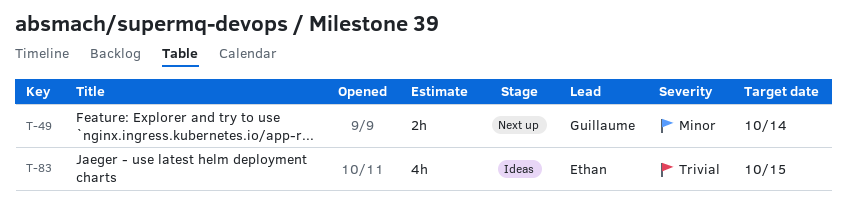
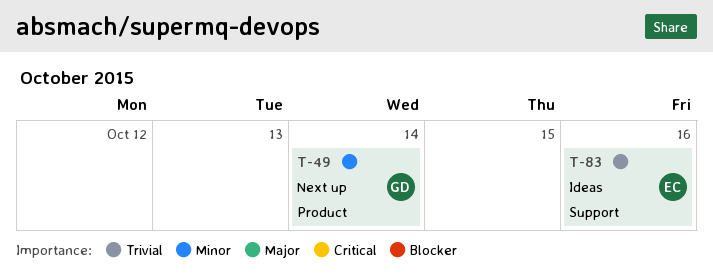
T-83, due: Oct 15 -> Oct 16

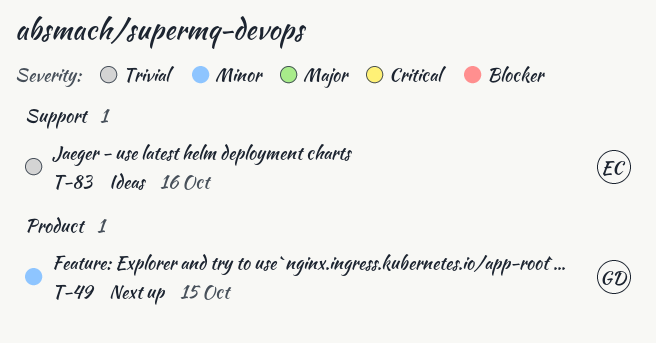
T-49, due: Oct 14 -> Oct 15

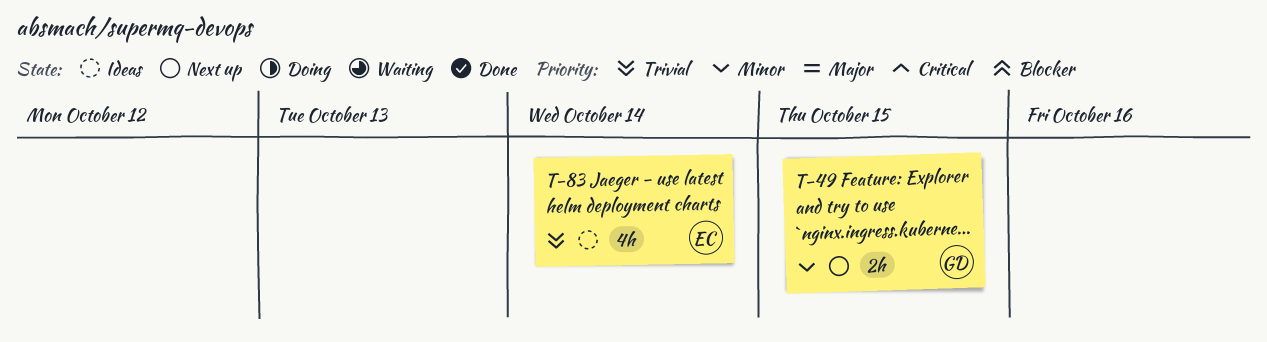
T-83, due: Oct 16 -> Oct 14

